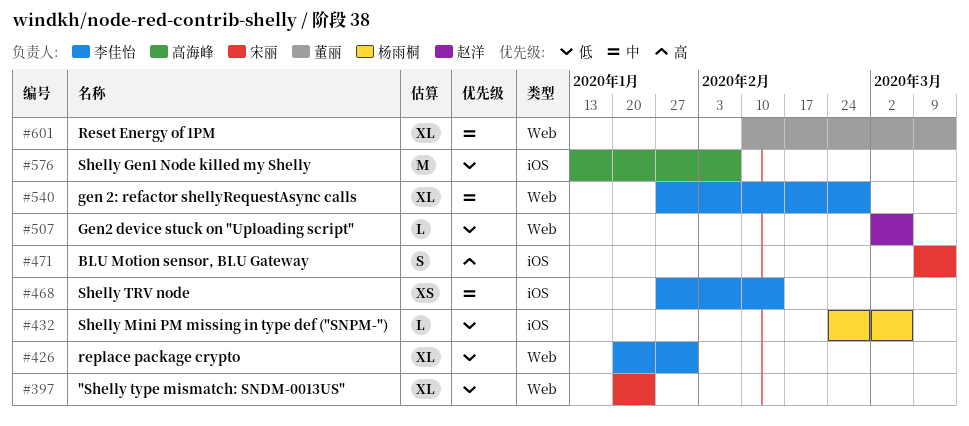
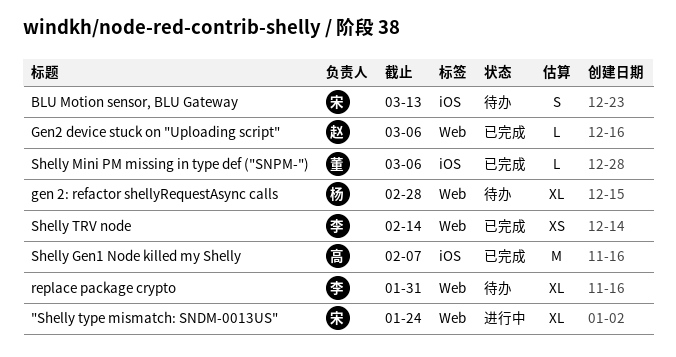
gen 2: refactor shellyRequestAsync calls, owner: 李佳怡 -> 杨雨桐
Reset Energy of 1PM: present -> none
Shelly Mini PM missing in type def ("SNPM-"), owner: 杨雨桐 -> 董丽
Shelly TRV node, label: iOS -> Web

